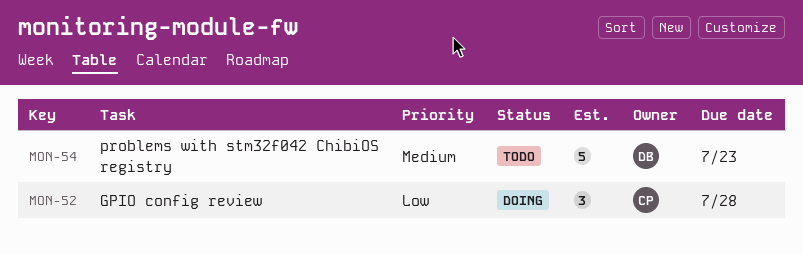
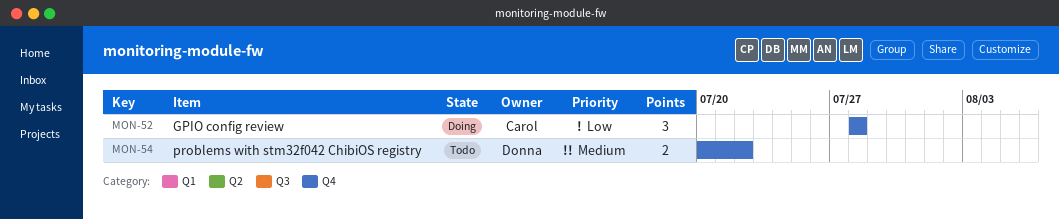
MON-54, estimate: 5 -> 2
MON-54, due: Jul 23 -> Jul 22

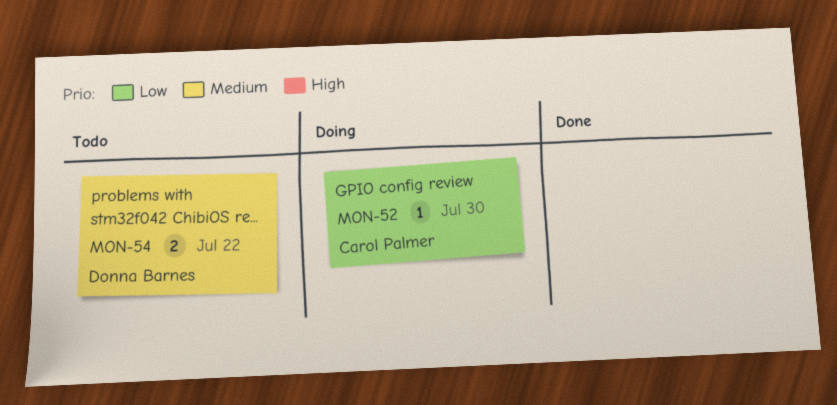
MON-52, estimate: 3 -> 1
MON-52, due: Jul 28 -> Jul 30

